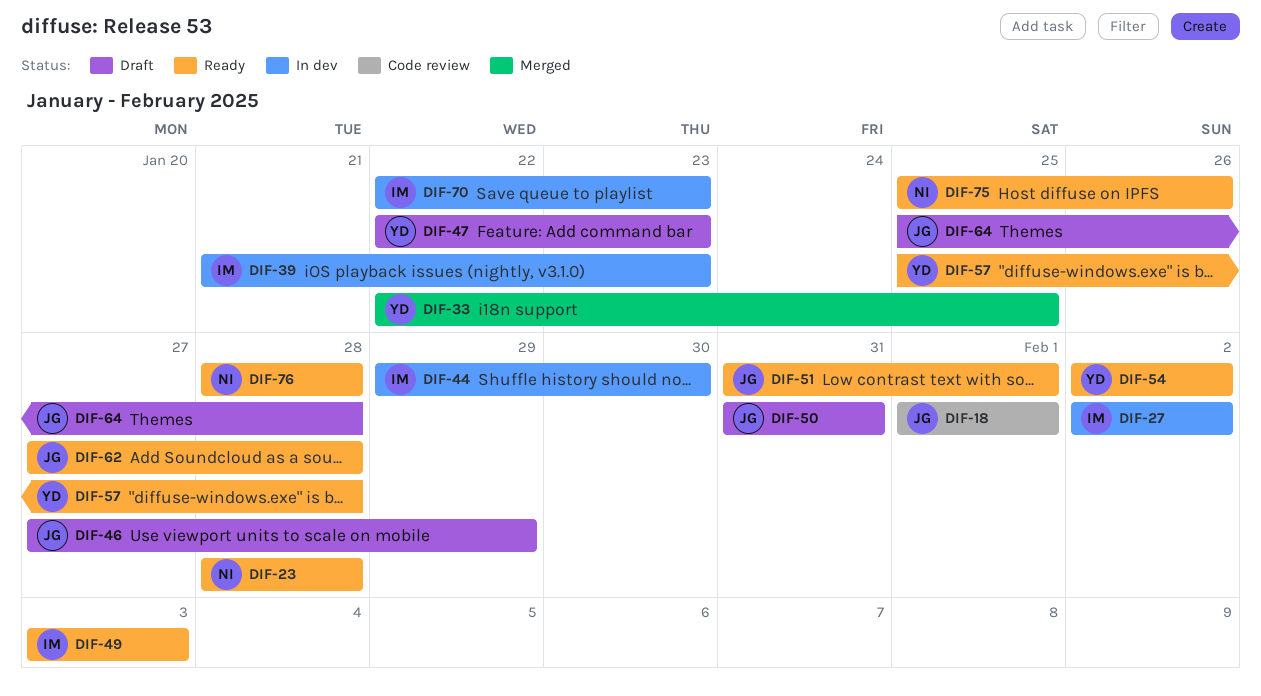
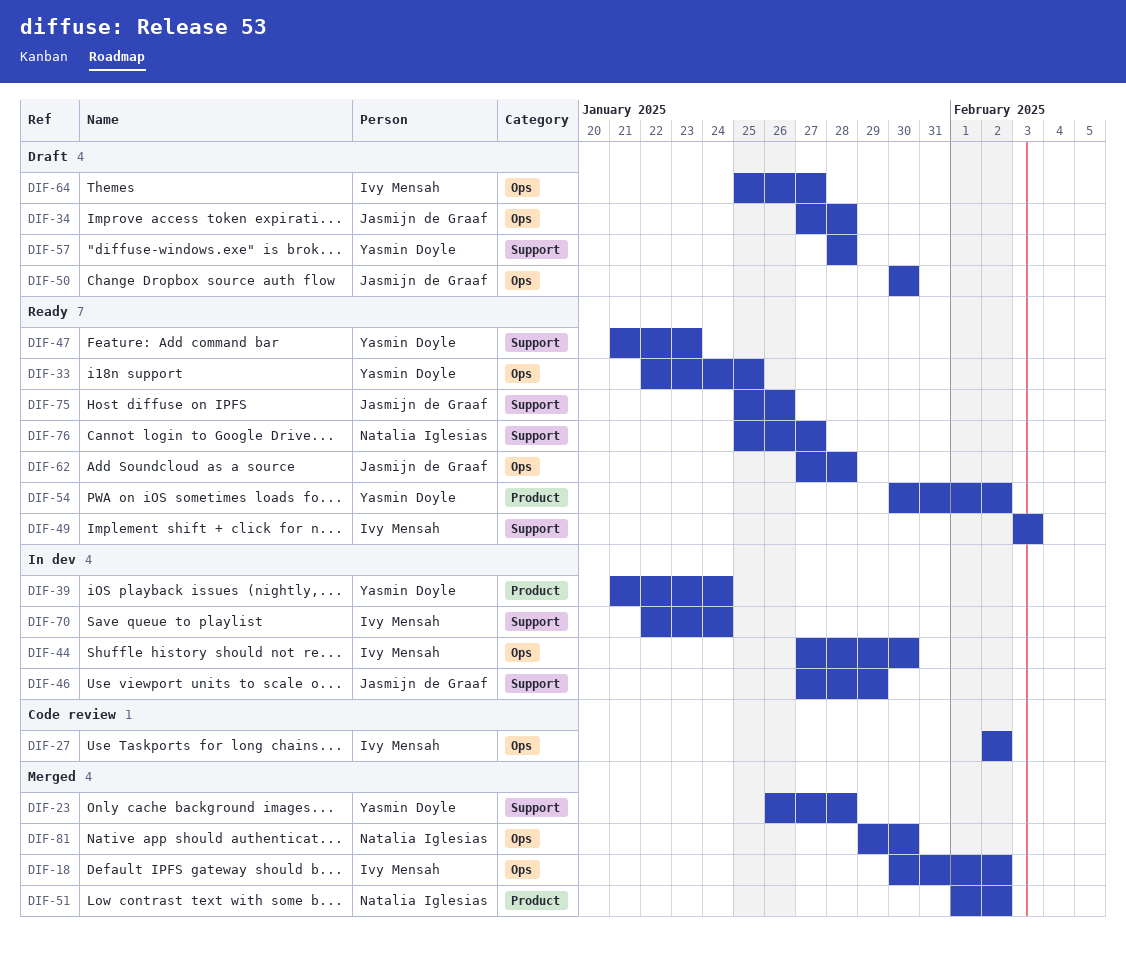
DIF-18, status: Code review -> Merged
DIF-18, owner: Jasmijn de Graaf -> Ivy Mensah
DIF-18, start: Feb 1 -> Jan 30
DIF-18, due: Feb 1 -> Feb 2
DIF-23, status: Ready -> Merged
DIF-23, owner: Natalia Iglesias -> Yasmin Doyle
DIF-23, start: Jan 28 -> Jan 26
DIF-27, status: In dev -> Code review
DIF-33, status: Merged -> Ready
DIF-34: none -> present
DIF-39, owner: Ivy Mensah -> Yasmin Doyle
DIF-39, due: Jan 23 -> Jan 24
DIF-44, start: Jan 29 -> Jan 27
DIF-46, status: Draft -> In dev
DIF-47, status: Draft -> Ready
DIF-47, start: Jan 22 -> Jan 21
DIF-50, start: Jan 31 -> Jan 30
DIF-50, due: Jan 31 -> Jan 30
DIF-51, status: Ready -> Merged
DIF-51, owner: Jasmijn de Graaf -> Natalia Iglesias
DIF-51, start: Jan 31 -> Feb 1
DIF-51, due: Feb 1 -> Feb 2
DIF-54, start: Feb 2 -> Jan 30
DIF-57, status: Ready -> Draft
DIF-57, start: Jan 25 -> Jan 28
DIF-64, owner: Jasmijn de Graaf -> Ivy Mensah
DIF-64, due: Jan 28 -> Jan 27
DIF-70, due: Jan 23 -> Jan 24
DIF-75, owner: Natalia Iglesias -> Jasmijn de Graaf
DIF-76, start: Jan 28 -> Jan 25
DIF-76, due: Jan 28 -> Jan 27
DIF-81: none -> present

